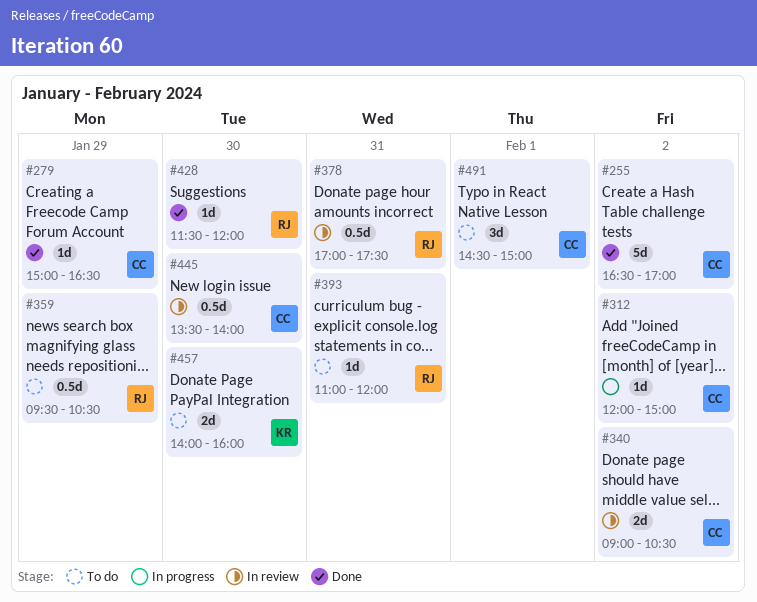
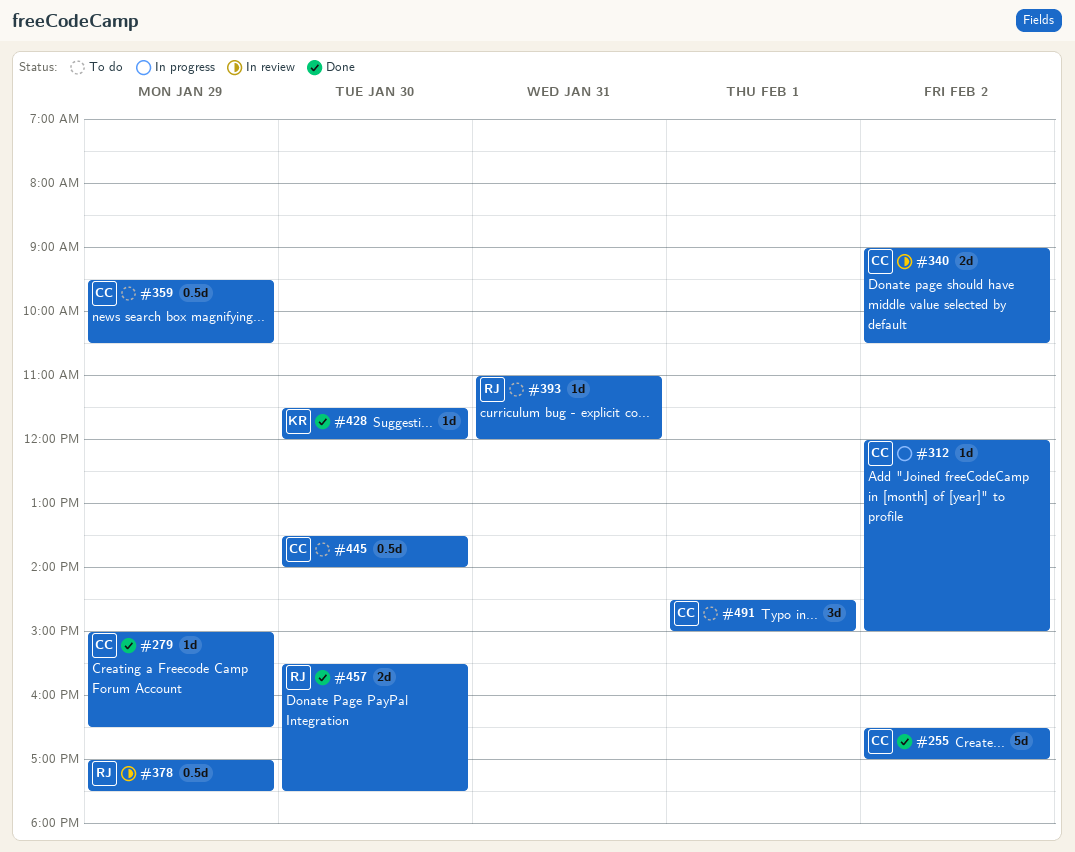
#359, owner: RJ -> CC
#378, day: Jan 31 -> Jan 29
#428, owner: RJ -> KR
#445, status: In review -> To do
#457, status: To do -> Done
#457, owner: KR -> RJ
#457, begins: 14:00 -> 15:30
#457, ends: 16:00 -> 17:30

